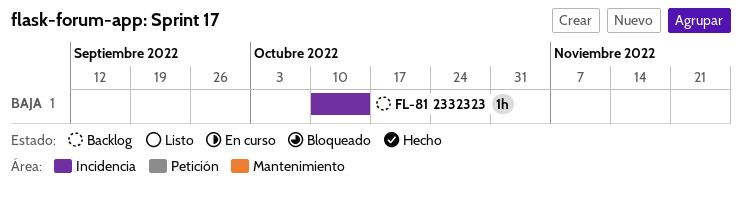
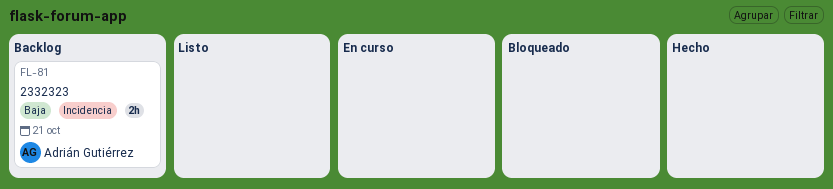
FL-81, estimate: 1h -> 2h
FL-81, due: Oct 14 -> Oct 21

